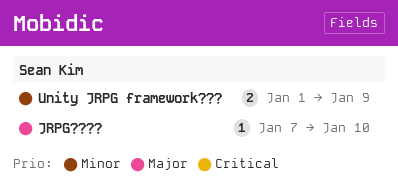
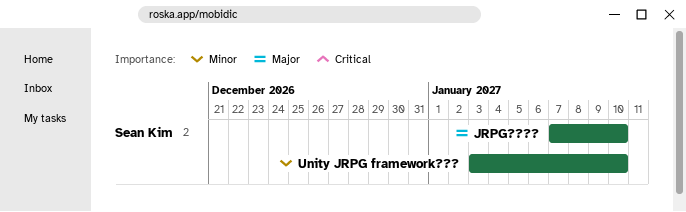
Unity JRPG framework???, start: Jan 1 -> Jan 3
Unity JRPG framework???, due: Jan 9 -> Jan 10

